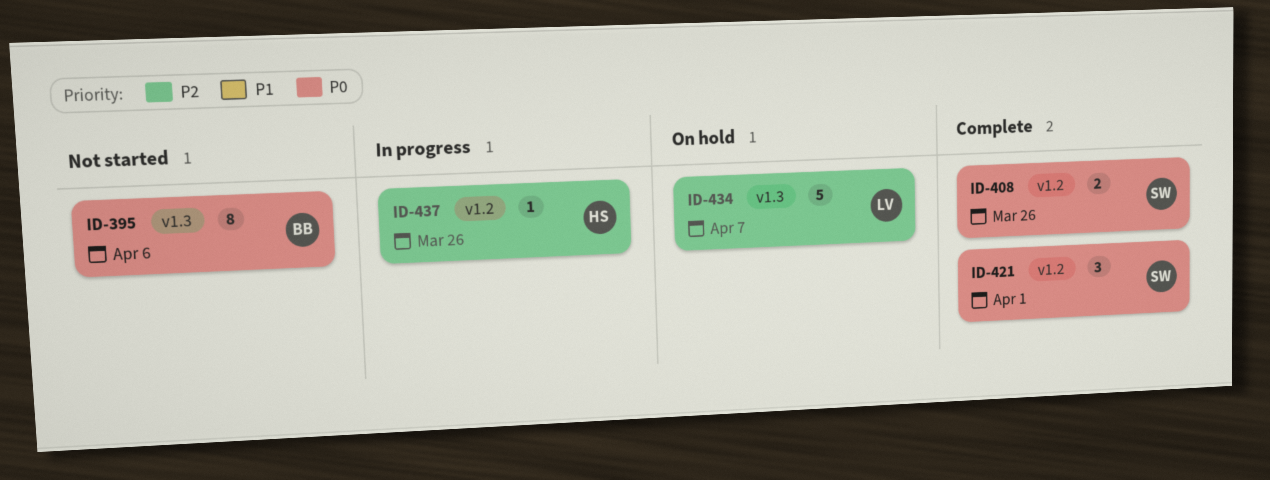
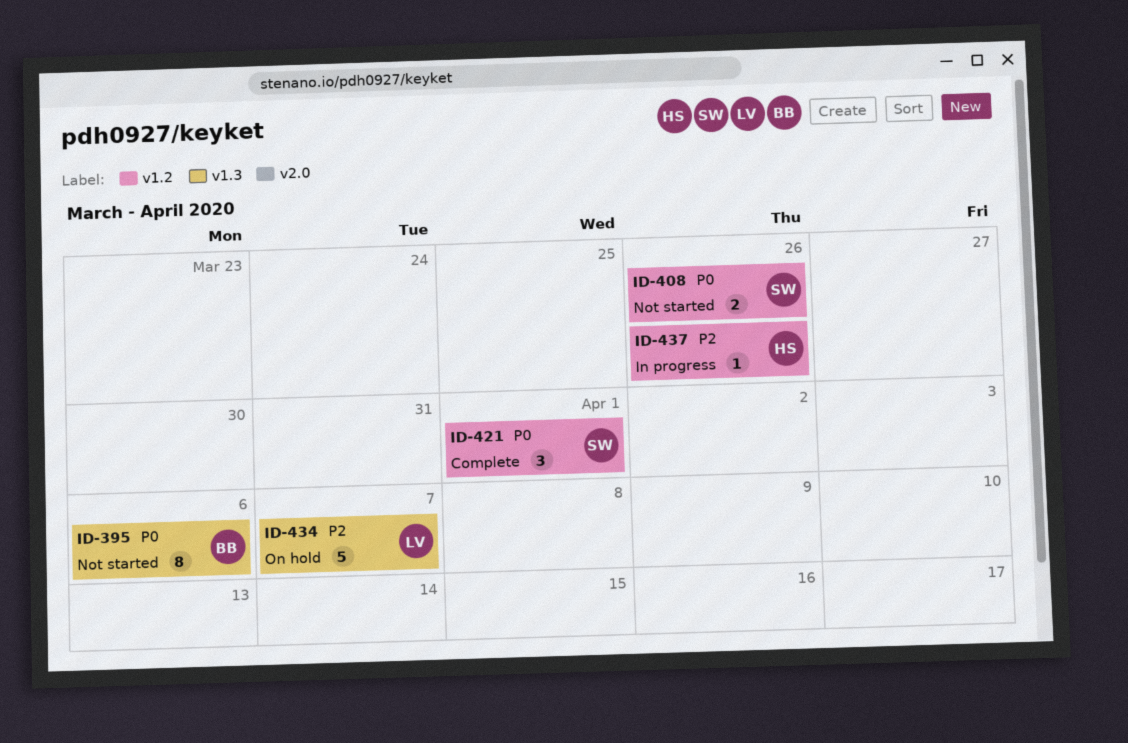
ID-408, status: Complete -> Not started

